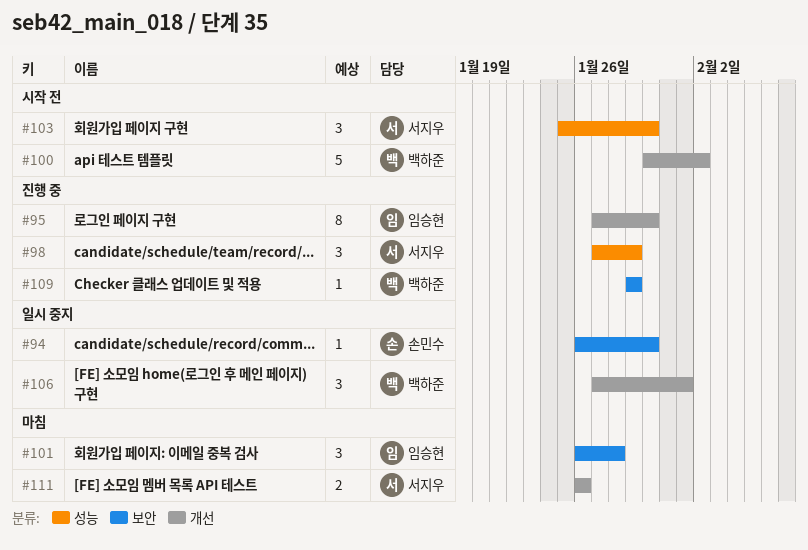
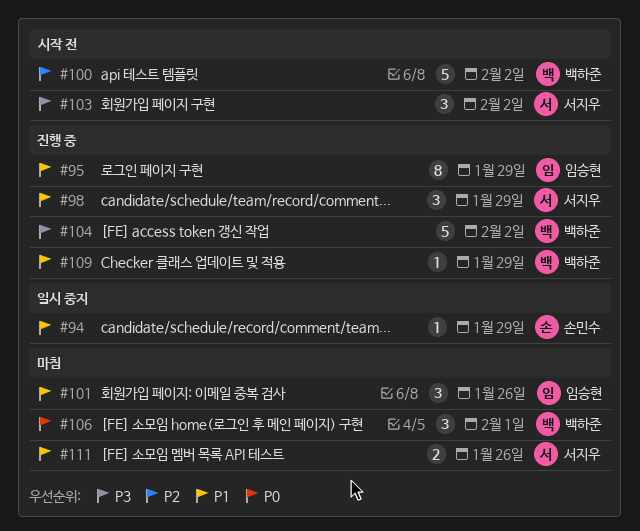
#94, due: Jan 30 -> Jan 29
#95, due: Jan 30 -> Jan 29
#101, due: Jan 28 -> Jan 26
#103, due: Jan 30 -> Feb 2
#104: none -> present
#106, status: 일시 중지 -> 마침

